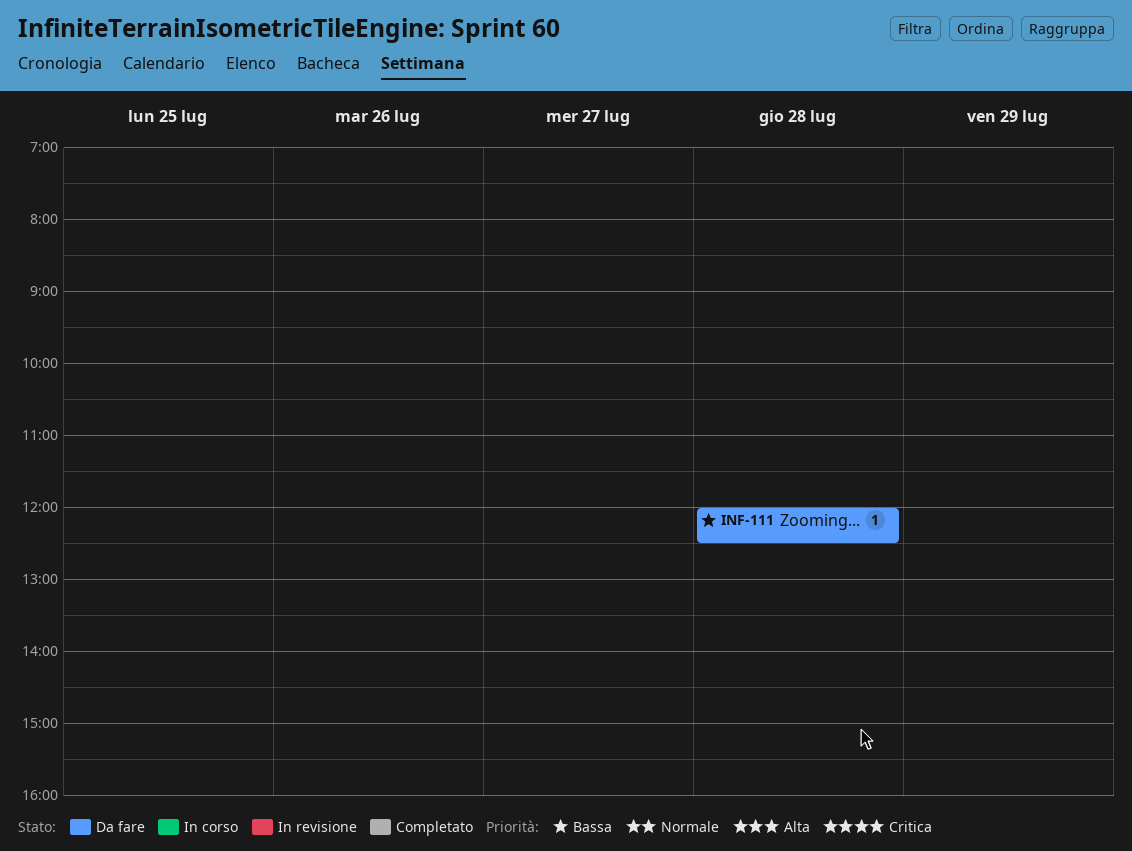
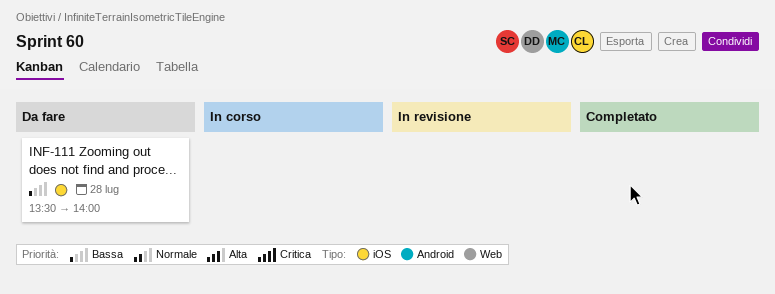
INF-111, begins: 12:00 -> 13:30
INF-111, ends: 12:30 -> 14:00

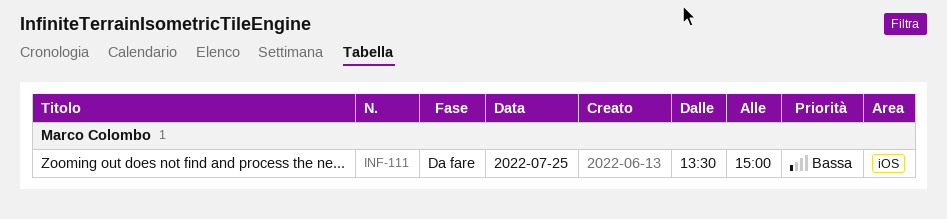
INF-111, day: Jul 28 -> Jul 25
INF-111, ends: 14:00 -> 15:00

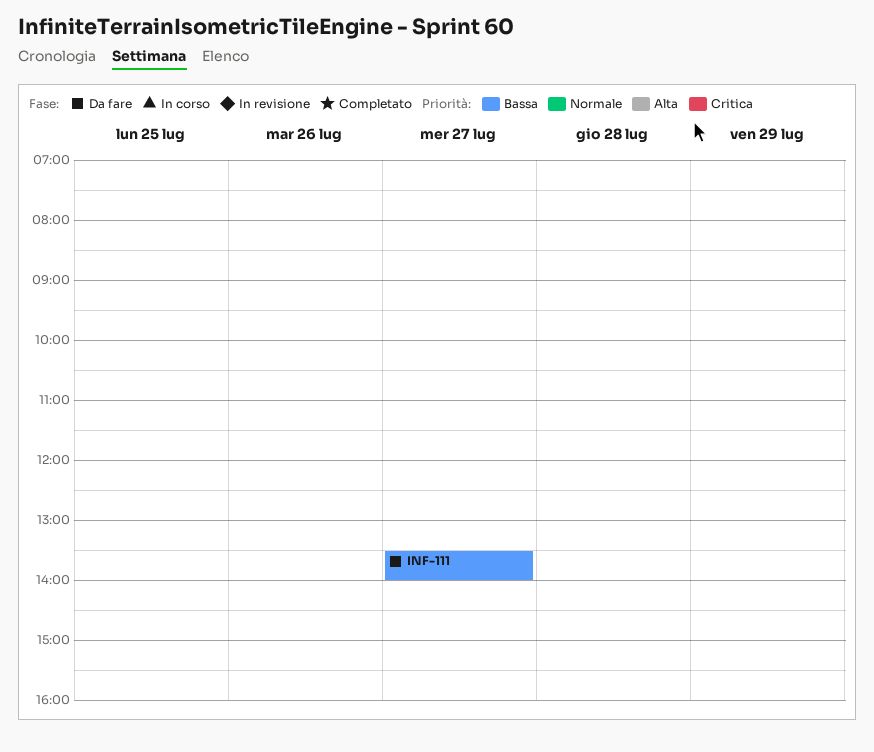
INF-111, day: Jul 25 -> Jul 27
INF-111, ends: 15:00 -> 14:00

